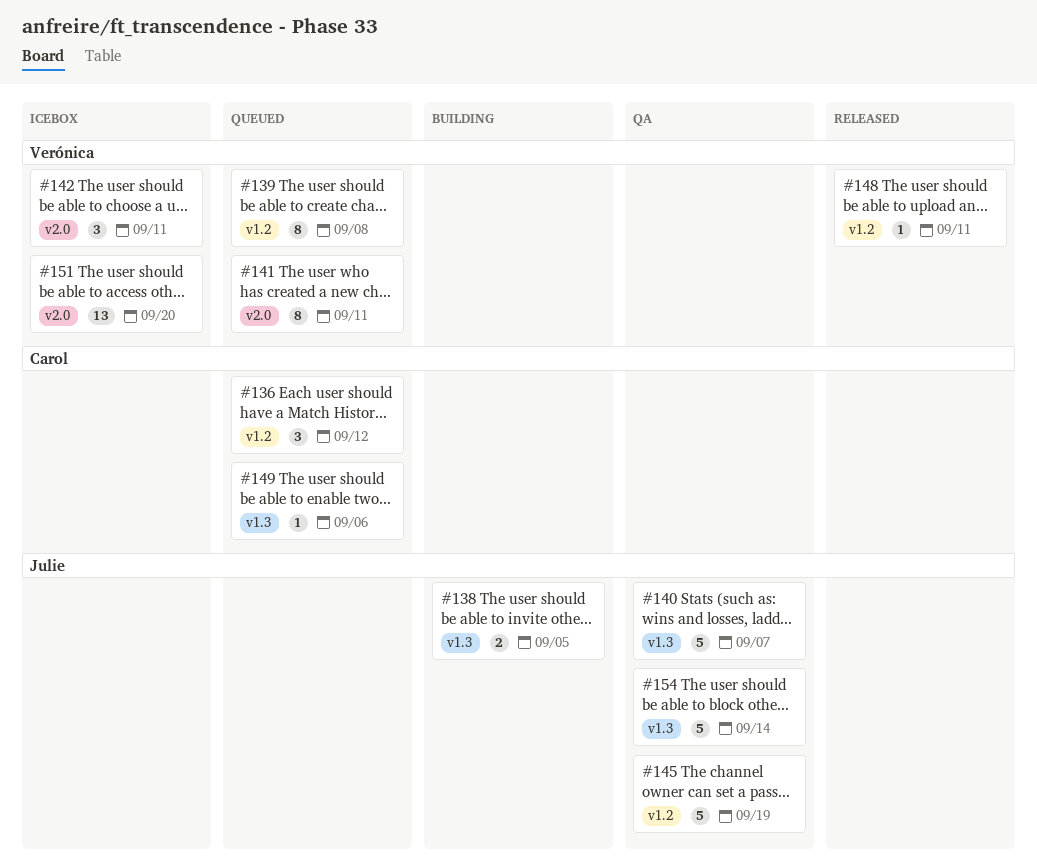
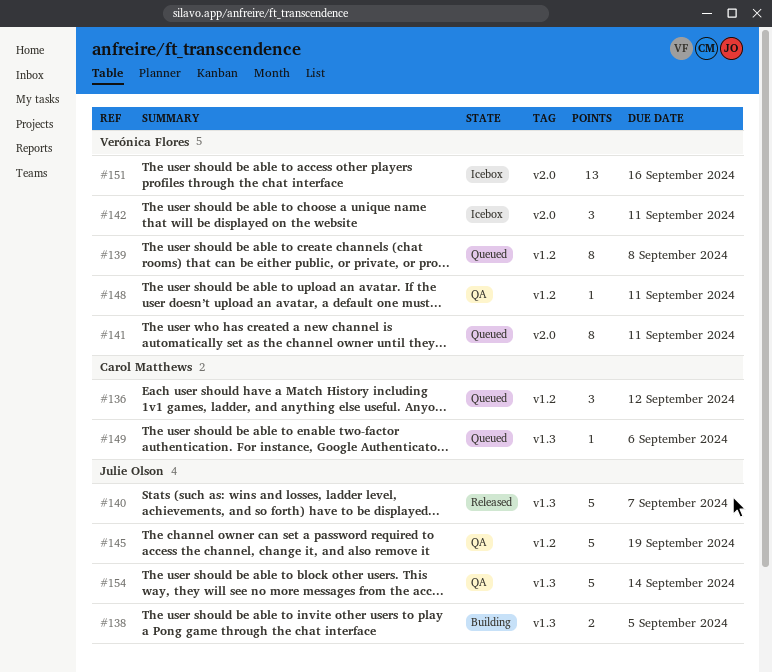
#140, status: QA -> Released
#148, status: Released -> QA
#151, due: Sep 20 -> Sep 16

